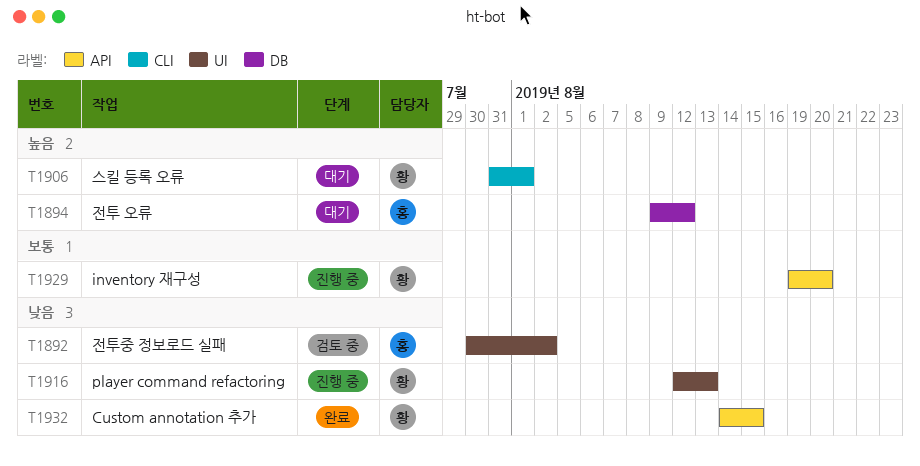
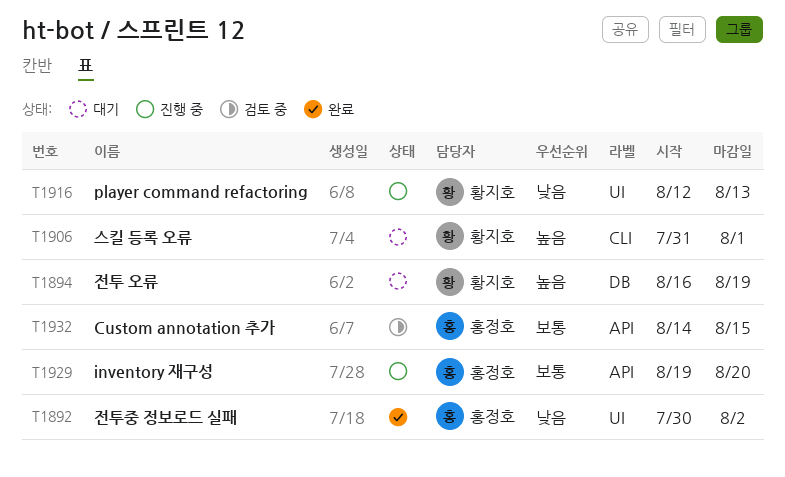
T1892, status: 검토 중 -> 완료
T1894, owner: 홍정호 -> 황지호
T1894, start: Aug 9 -> Aug 16
T1894, due: Aug 12 -> Aug 19
T1929, owner: 황지호 -> 홍정호
T1932, status: 완료 -> 검토 중
T1932, owner: 황지호 -> 홍정호
T1932, priority: 낮음 -> 보통

